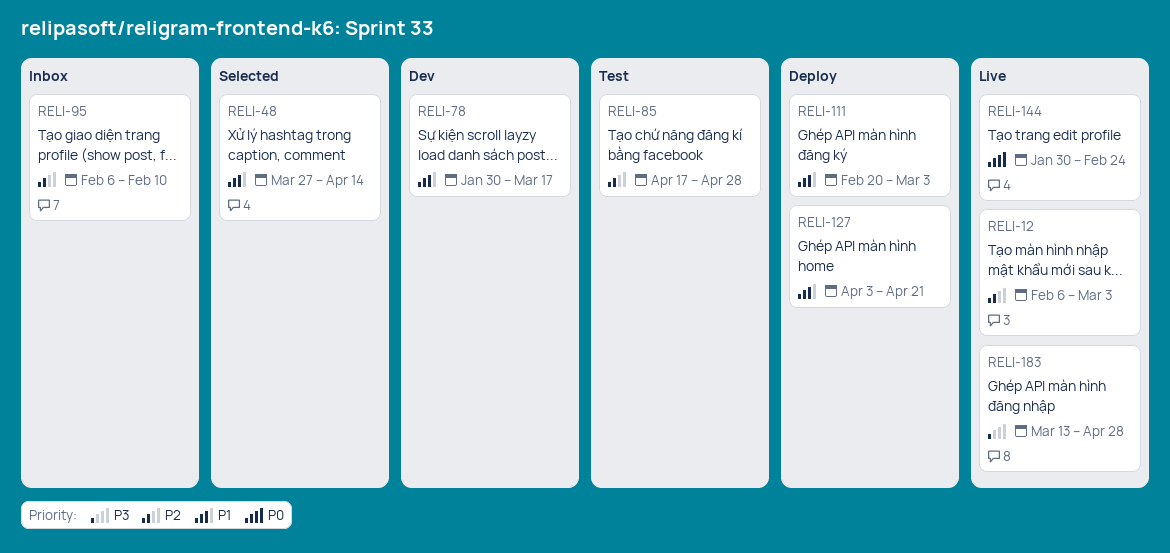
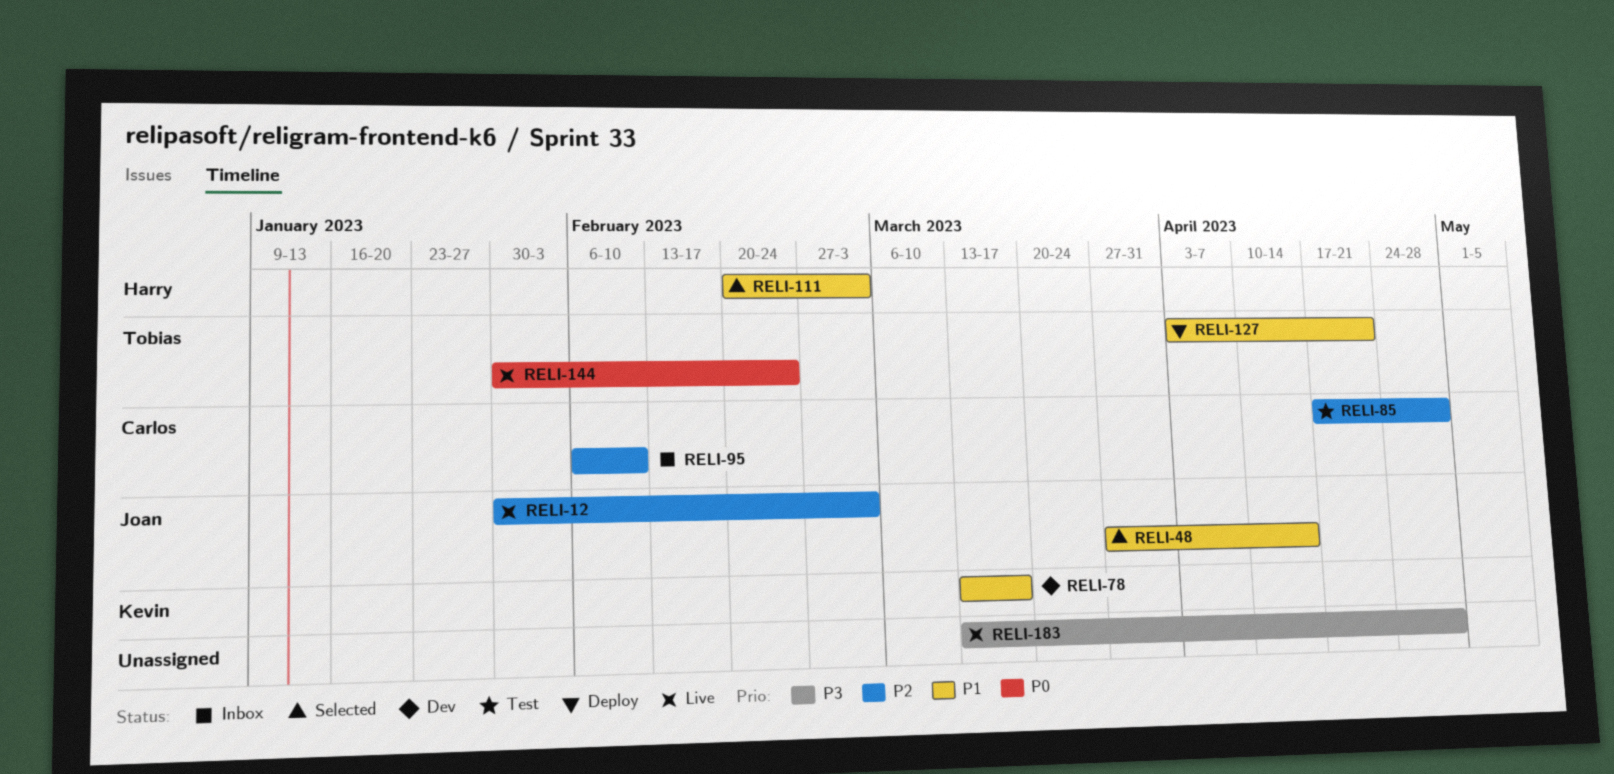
RELI-12, start: Feb 6 -> Jan 30
RELI-78, start: Jan 30 -> Mar 13
RELI-111, status: Deploy -> Selected

